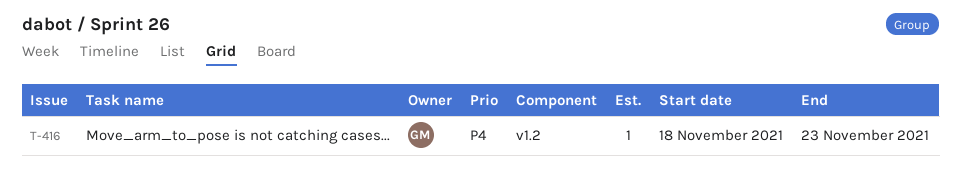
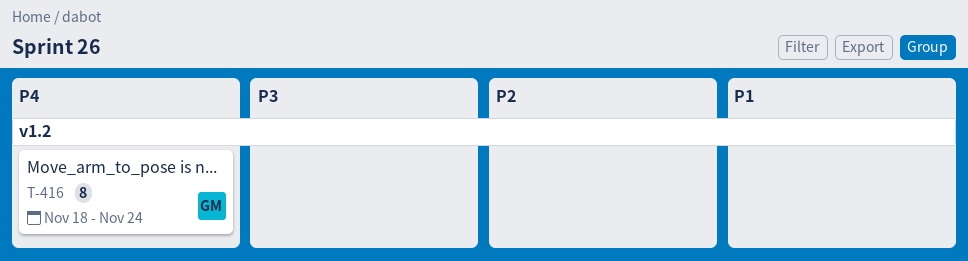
T-416, estimate: 1 -> 8
T-416, due: Nov 23 -> Nov 24

